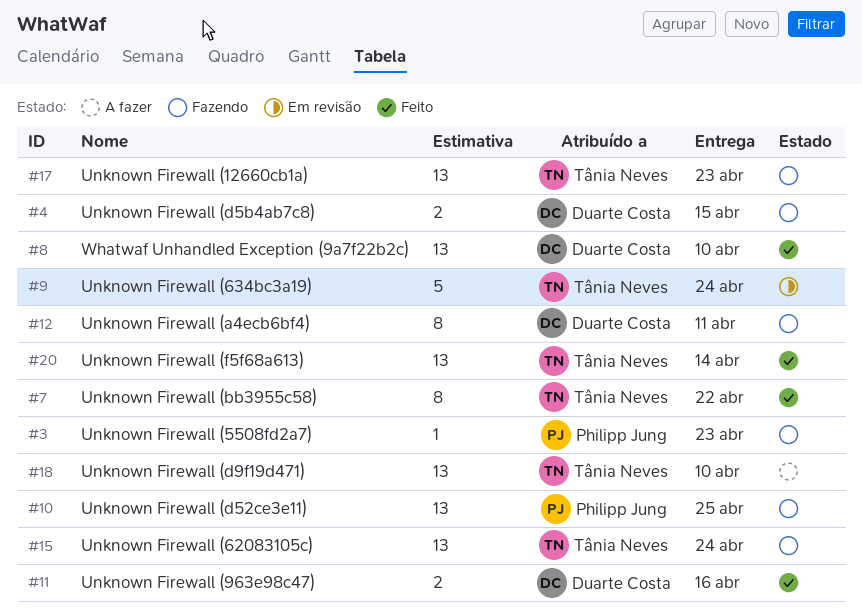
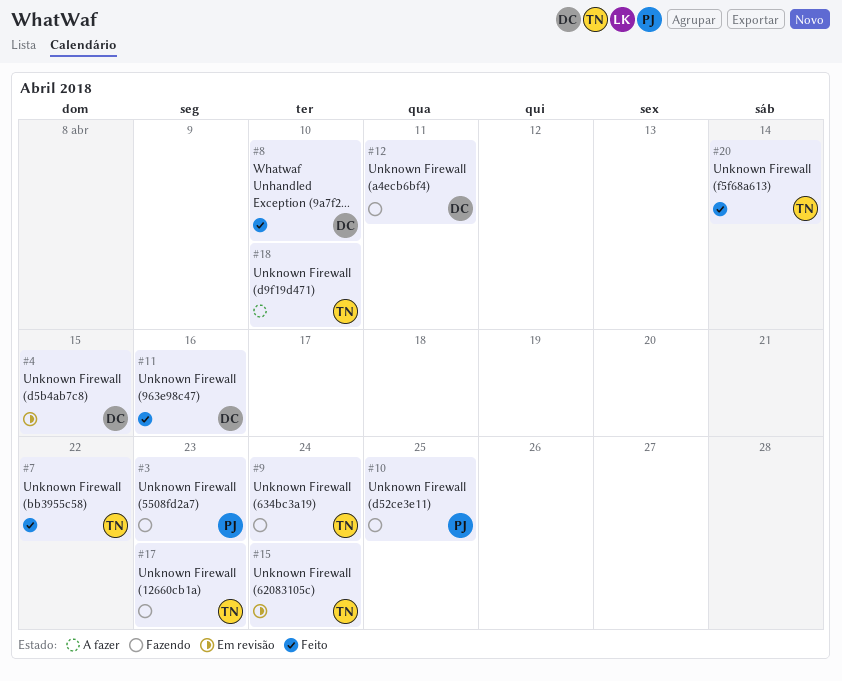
#4, status: Fazendo -> Em revisão
#9, status: Em revisão -> Fazendo
#15, status: Fazendo -> Em revisão

